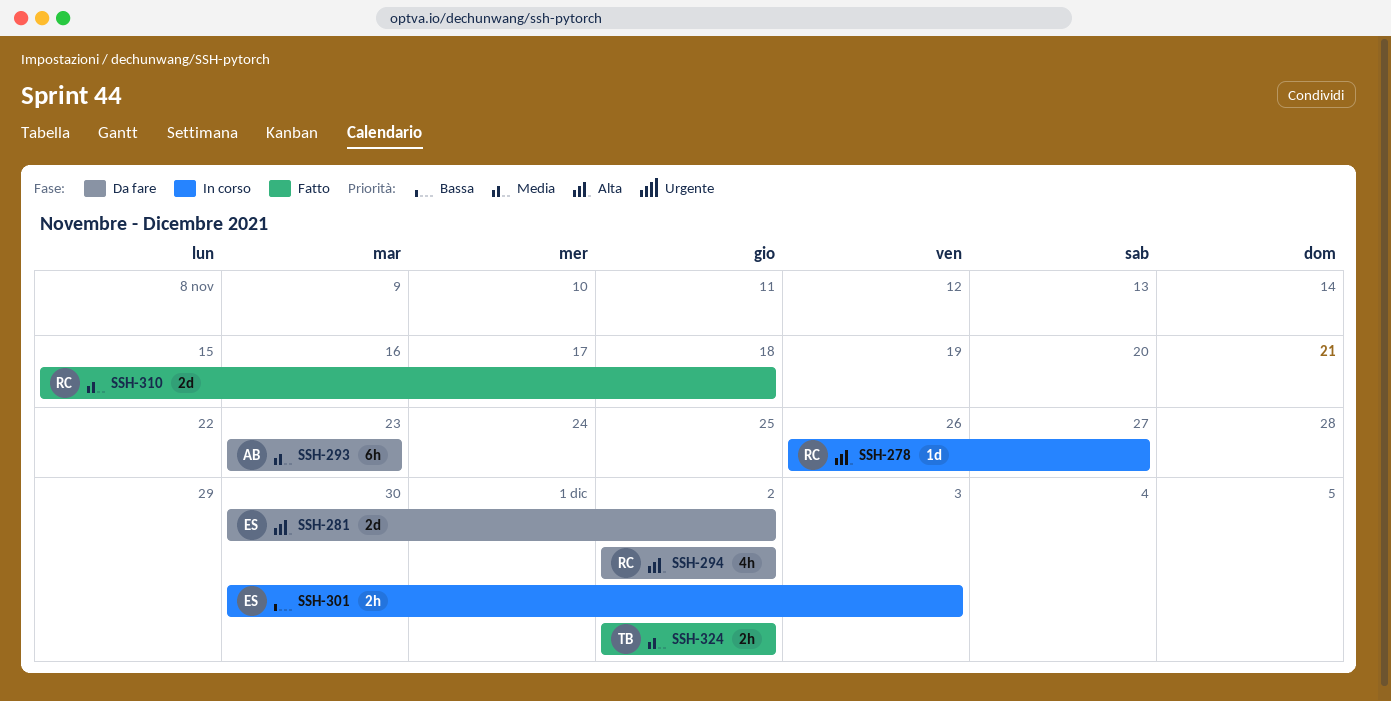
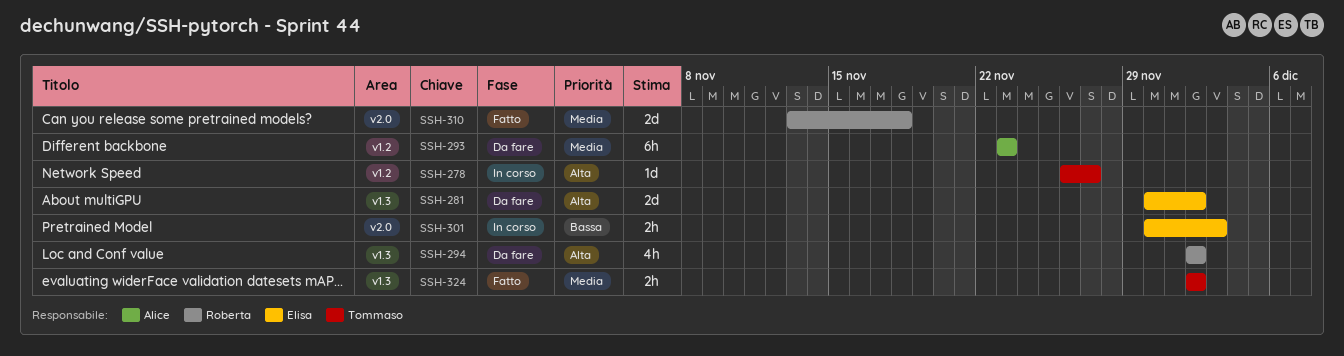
SSH-278, owner: Roberta -> Tommaso
SSH-310, start: Nov 15 -> Nov 13

